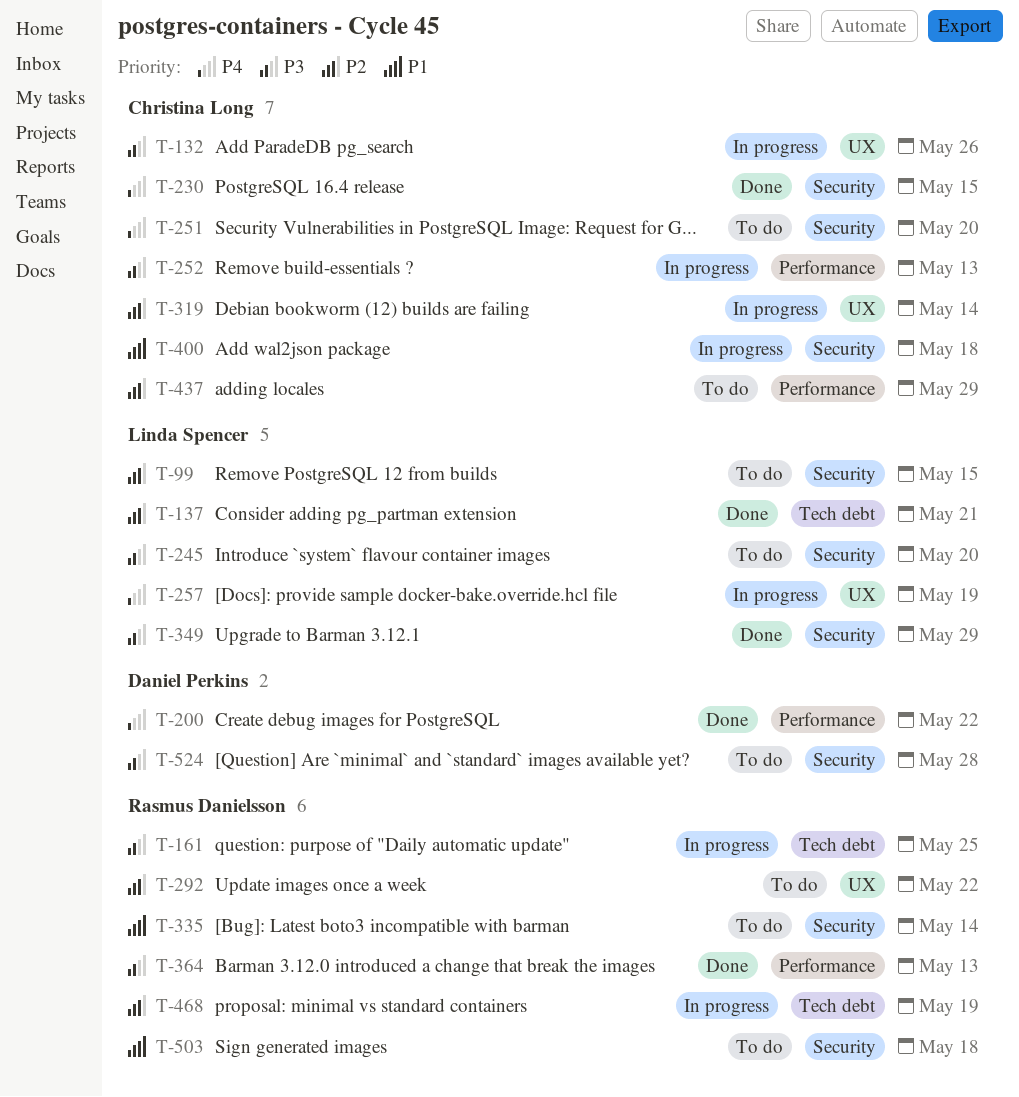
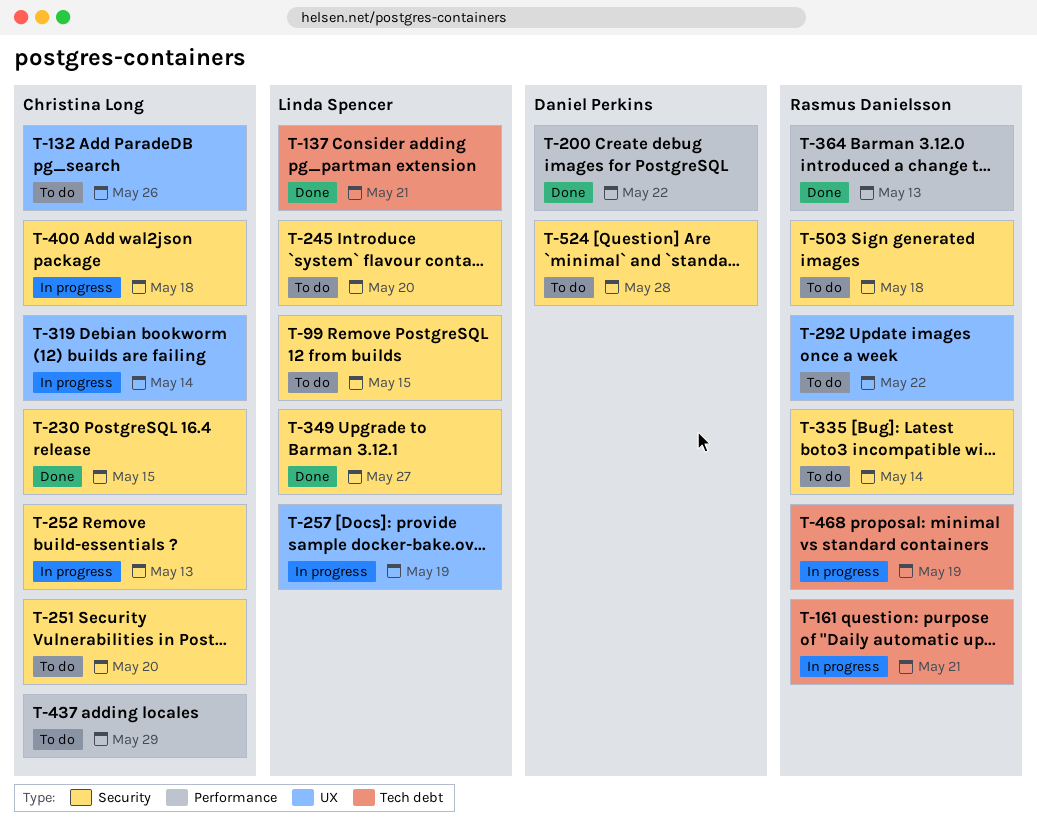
T-132, status: In progress -> To do
T-161, due: May 25 -> May 21
T-252, label: Performance -> Security
T-349, due: May 29 -> May 27

